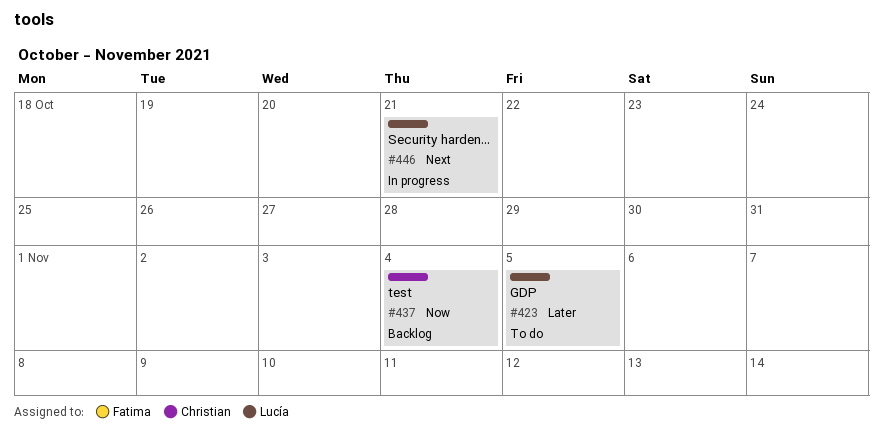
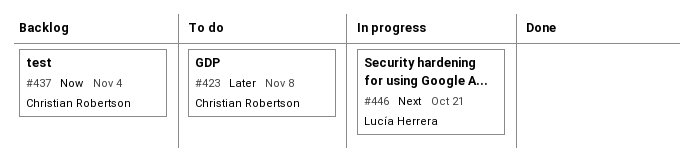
#423, owner: Lucía Herrera -> Christian Robertson
#423, due: Nov 5 -> Nov 8

